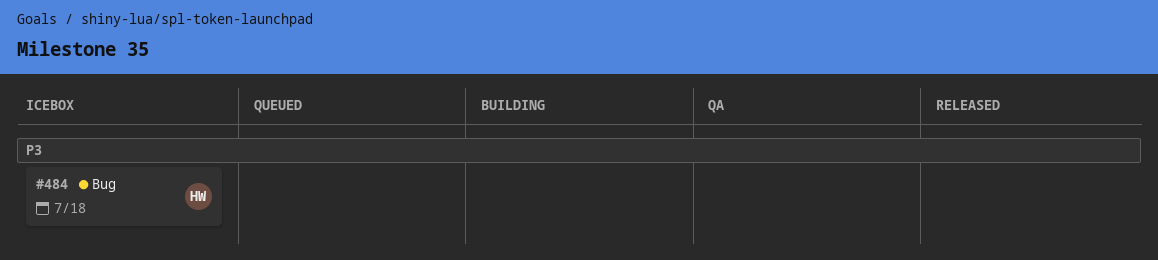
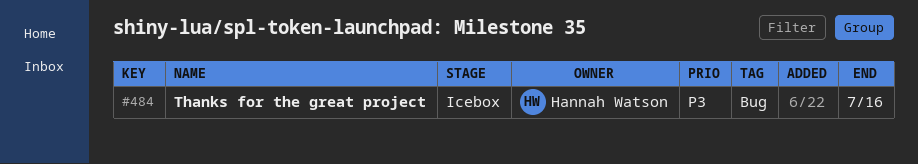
#484, due: Jul 18 -> Jul 16

